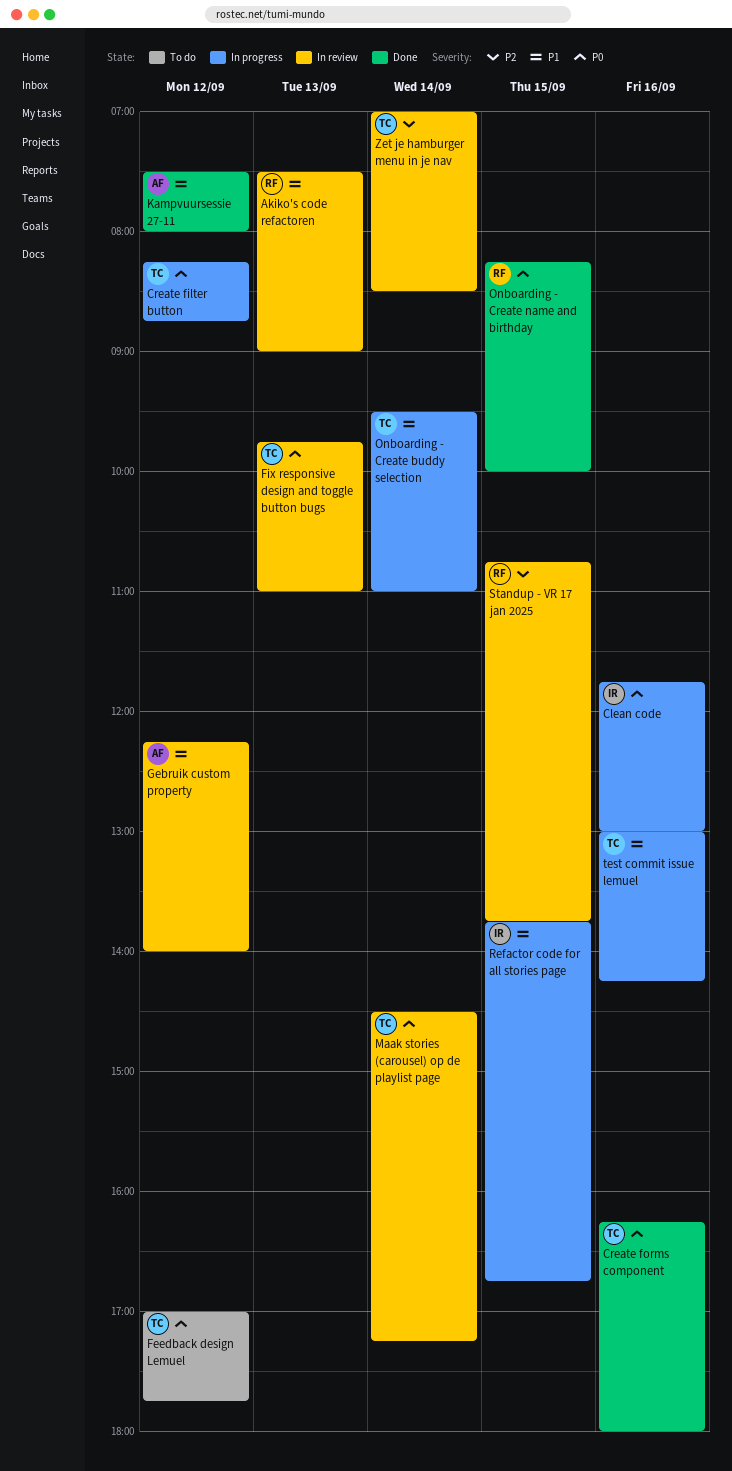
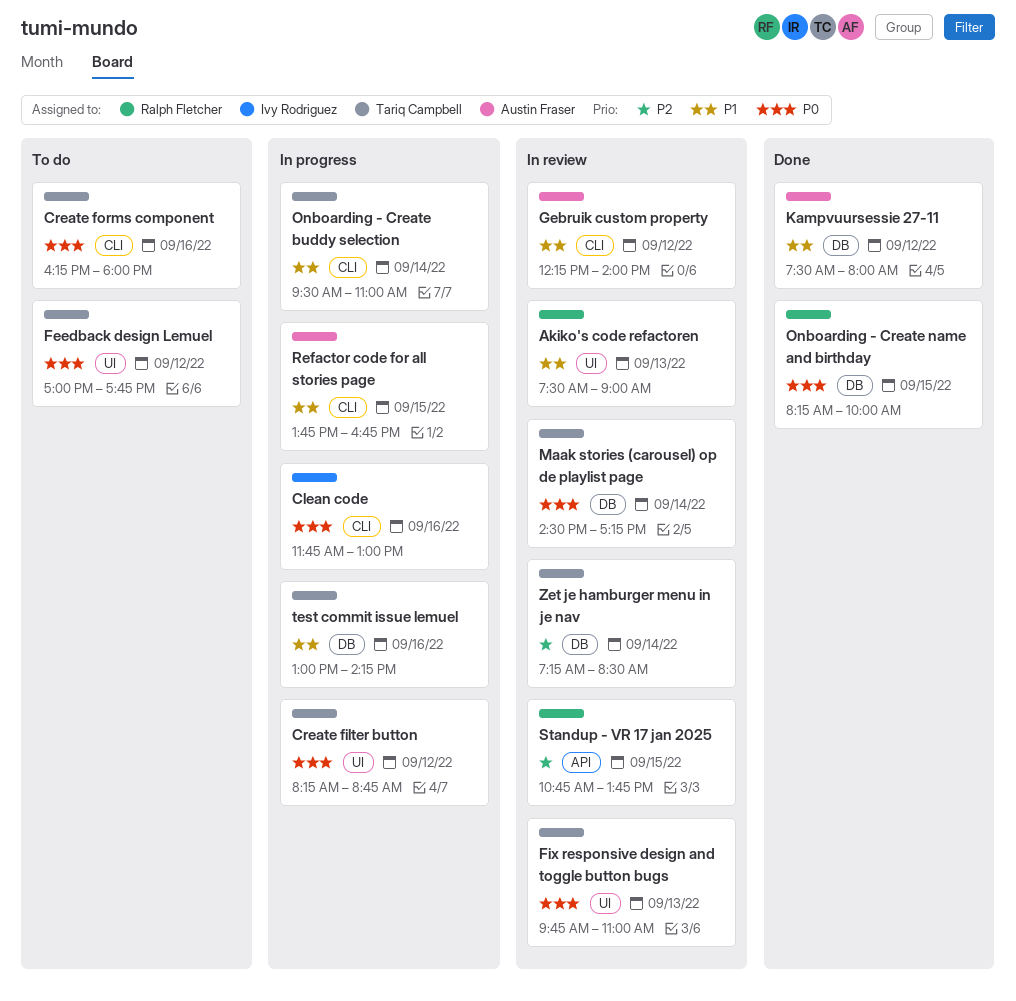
Create forms component, status: Done -> To do
Refactor code for all stories page, owner: Ivy Rodriguez -> Austin Fraser
Zet je hamburger menu in je nav, begins: 07:00 -> 07:15

